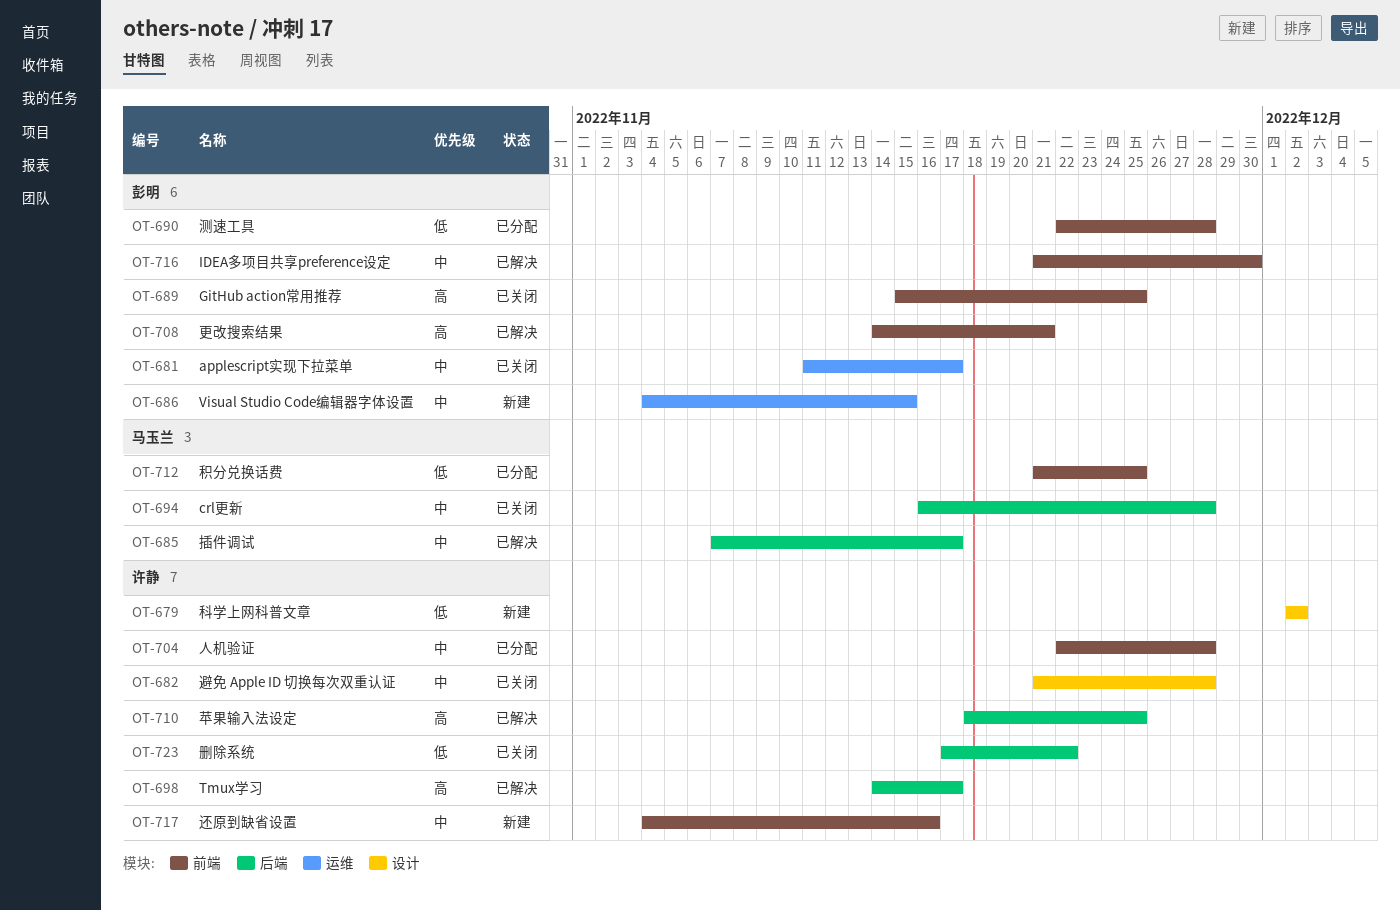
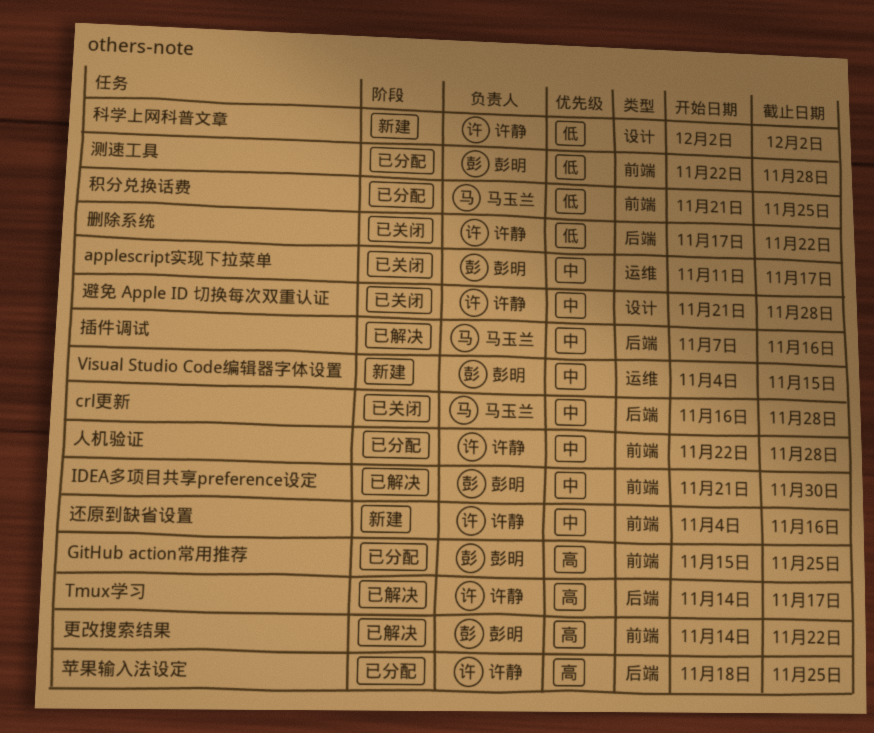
GitHub action常用推荐, status: 已关闭 -> 已分配
插件调试, due: Nov 17 -> Nov 16
更改搜索结果, due: Nov 21 -> Nov 22
苹果输入法设定, status: 已解决 -> 已分配

